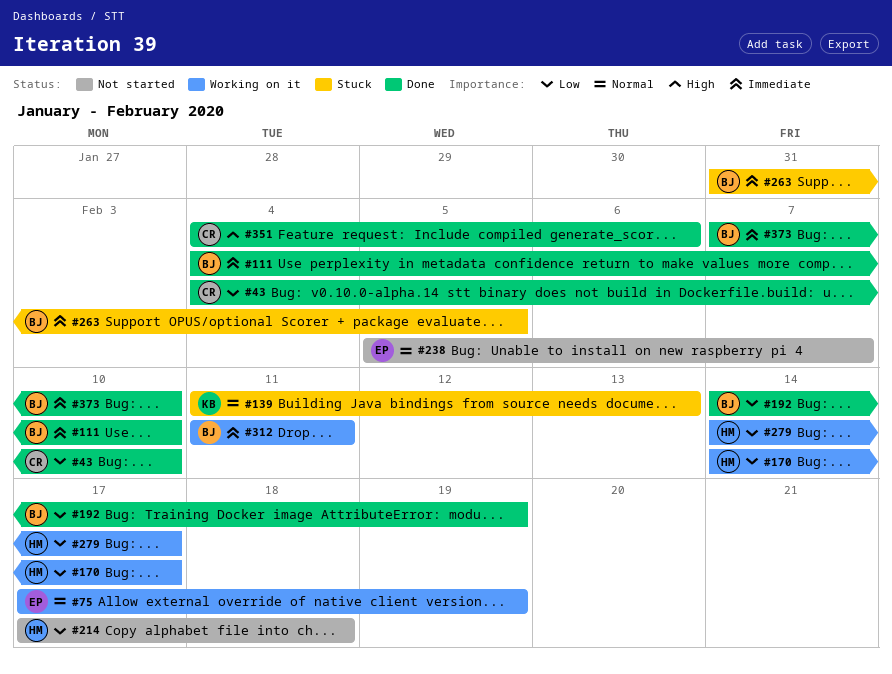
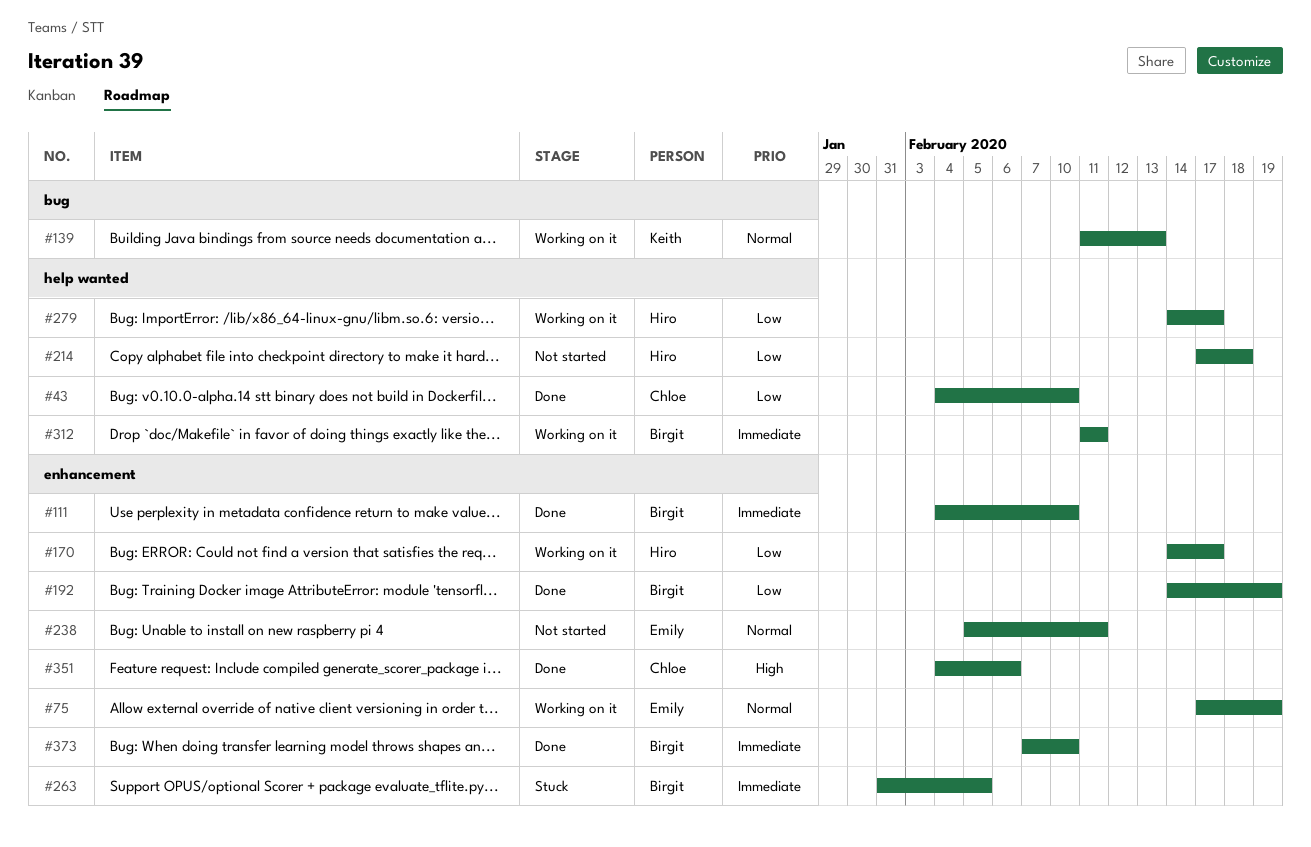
#139, status: Stuck -> Working on it
#238, due: Feb 7 -> Feb 11

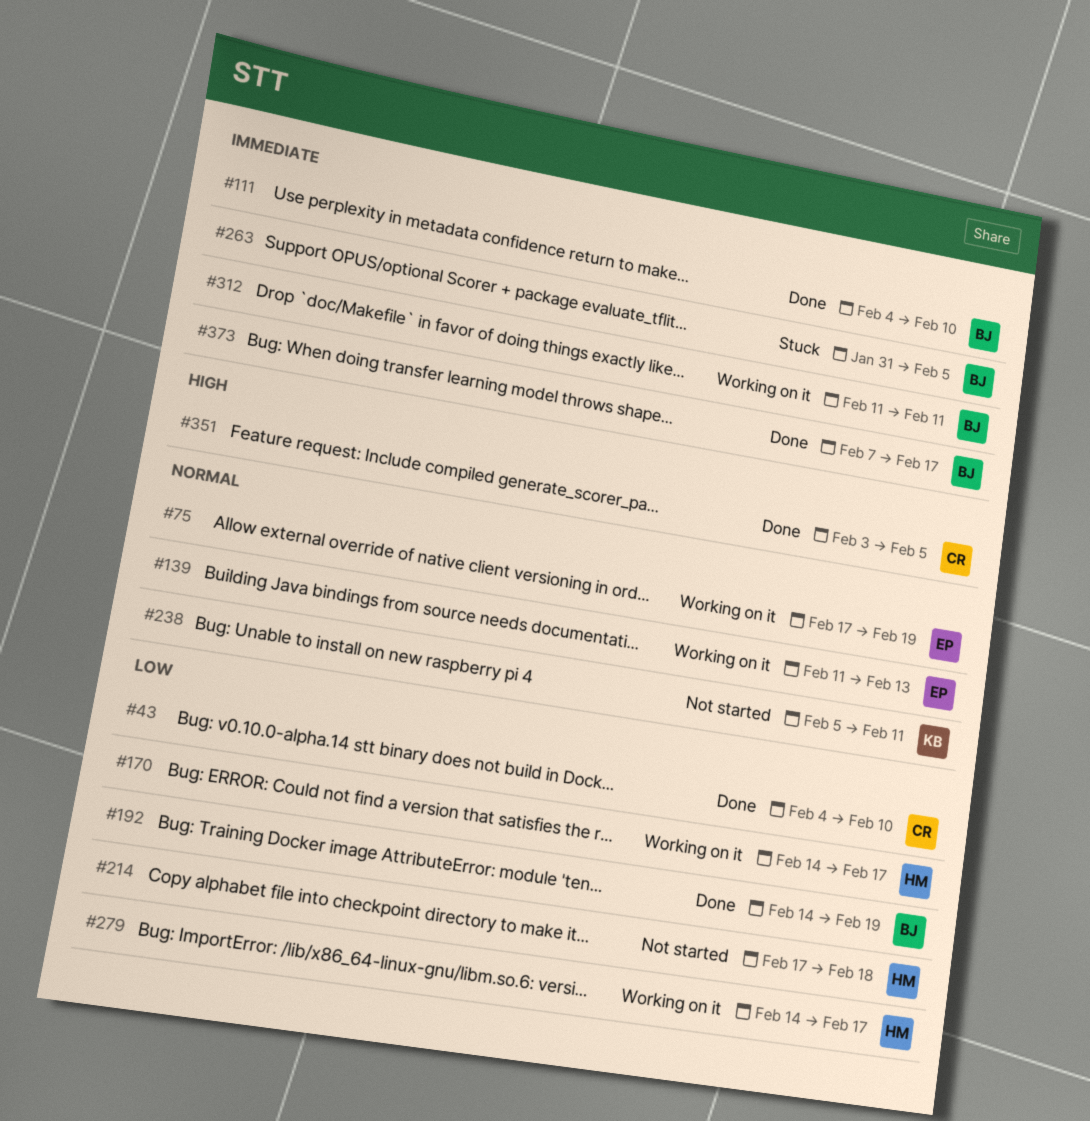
#139, owner: Keith -> Emily
#238, owner: Emily -> Keith
#351, start: Feb 4 -> Feb 3
#351, due: Feb 6 -> Feb 5
#373, due: Feb 10 -> Feb 17

